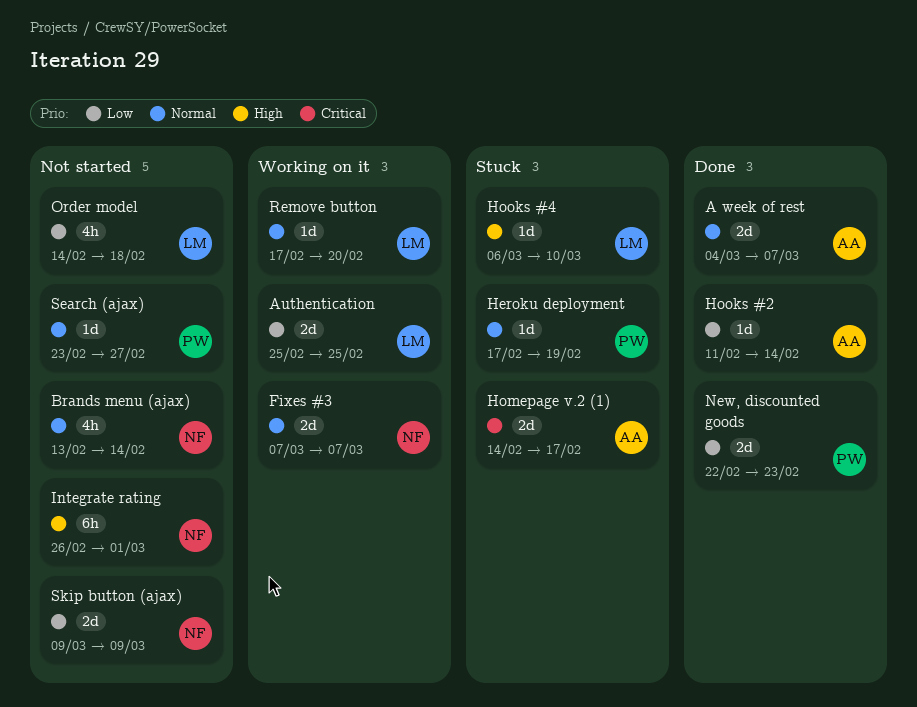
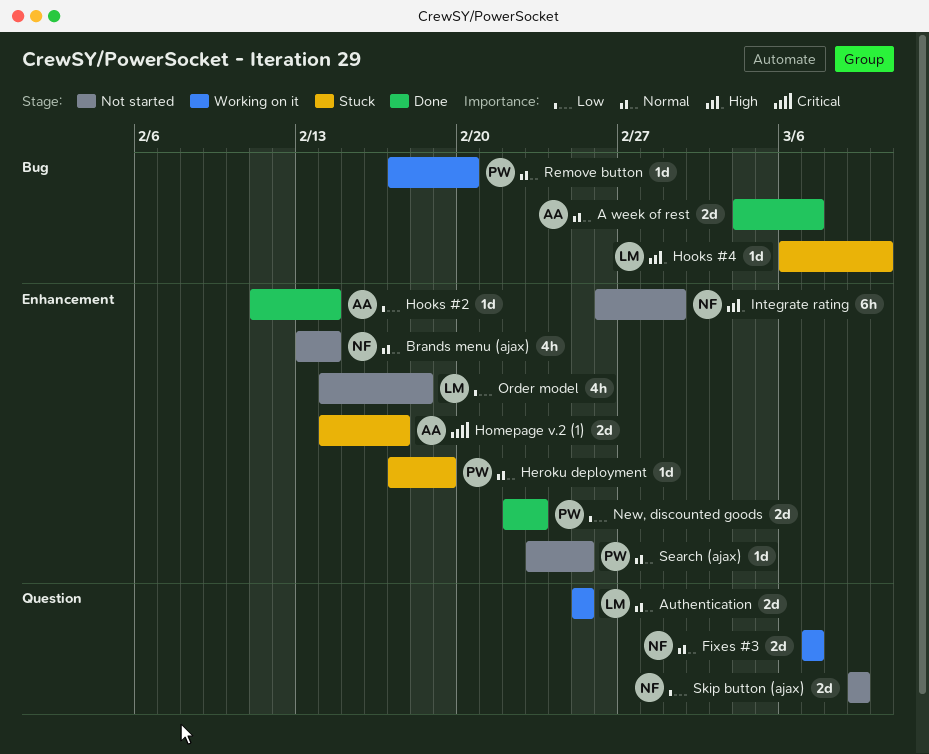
Authentication, priority: Low -> Normal
Remove button, owner: LM -> PW
Search (ajax), due: Feb 27 -> Feb 25

